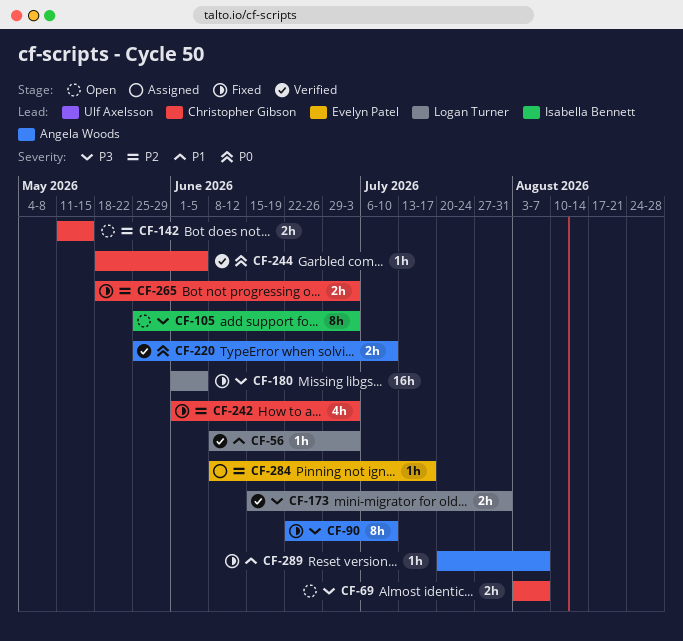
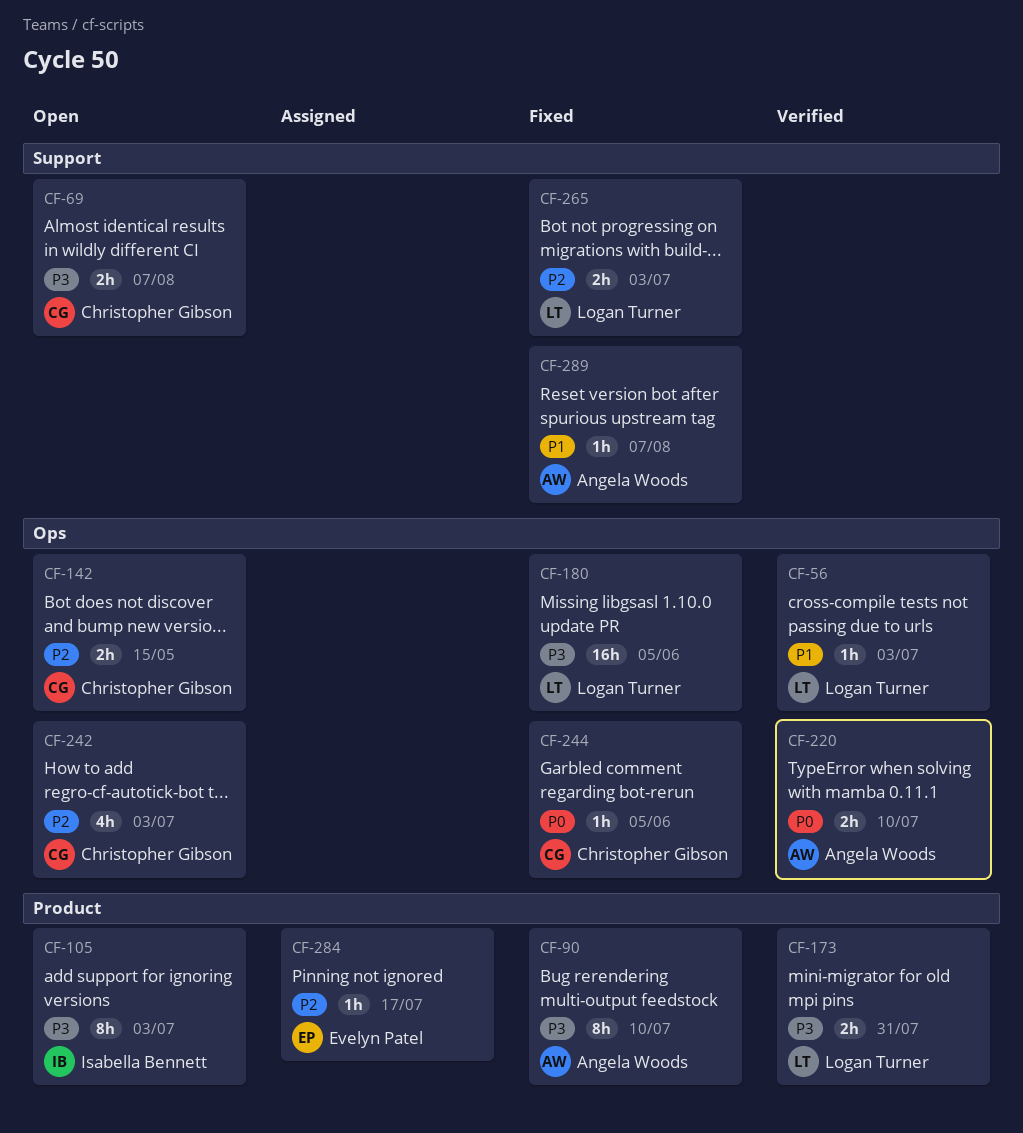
CF-242, status: Fixed -> Open
CF-244, status: Verified -> Fixed
CF-265, owner: Christopher Gibson -> Logan Turner

